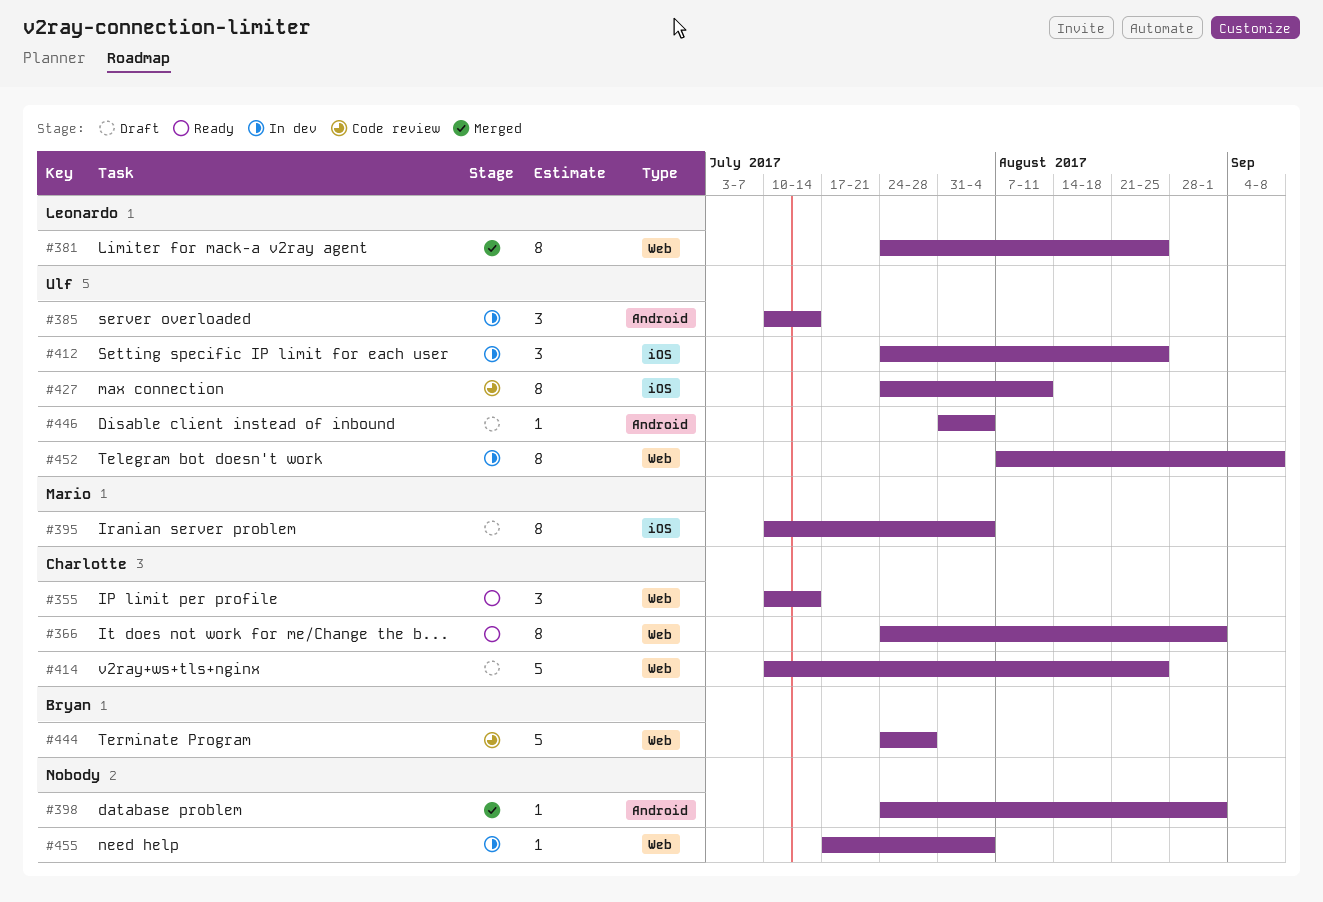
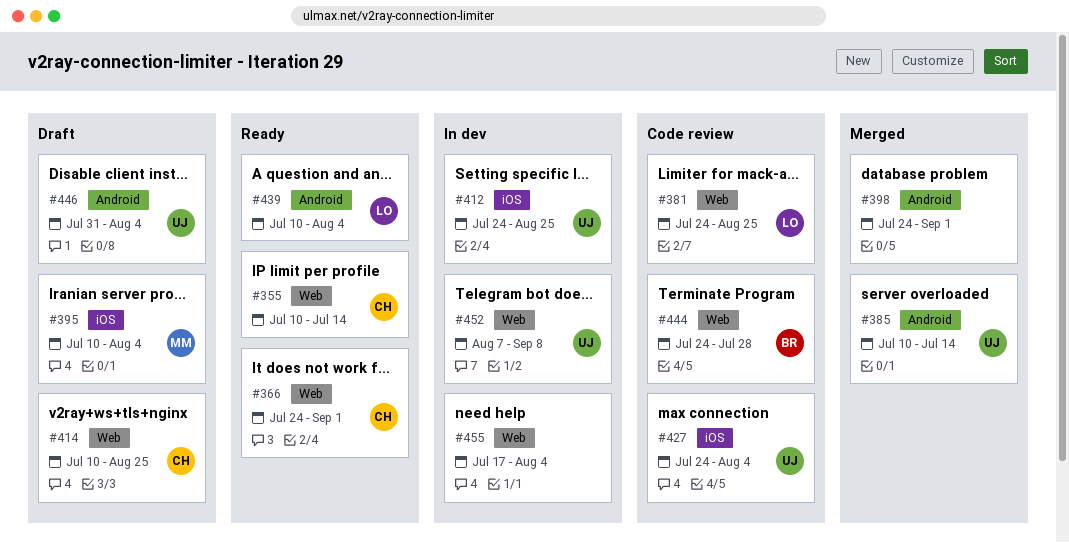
#381, status: Merged -> Code review
#385, status: In dev -> Merged
#427, due: Aug 11 -> Aug 4
#439: none -> present

